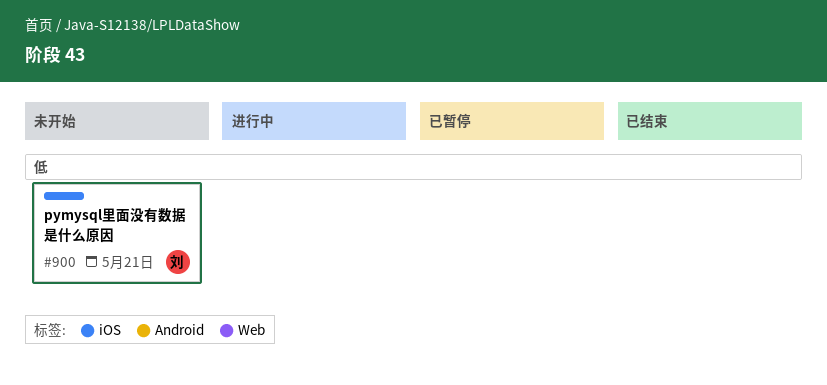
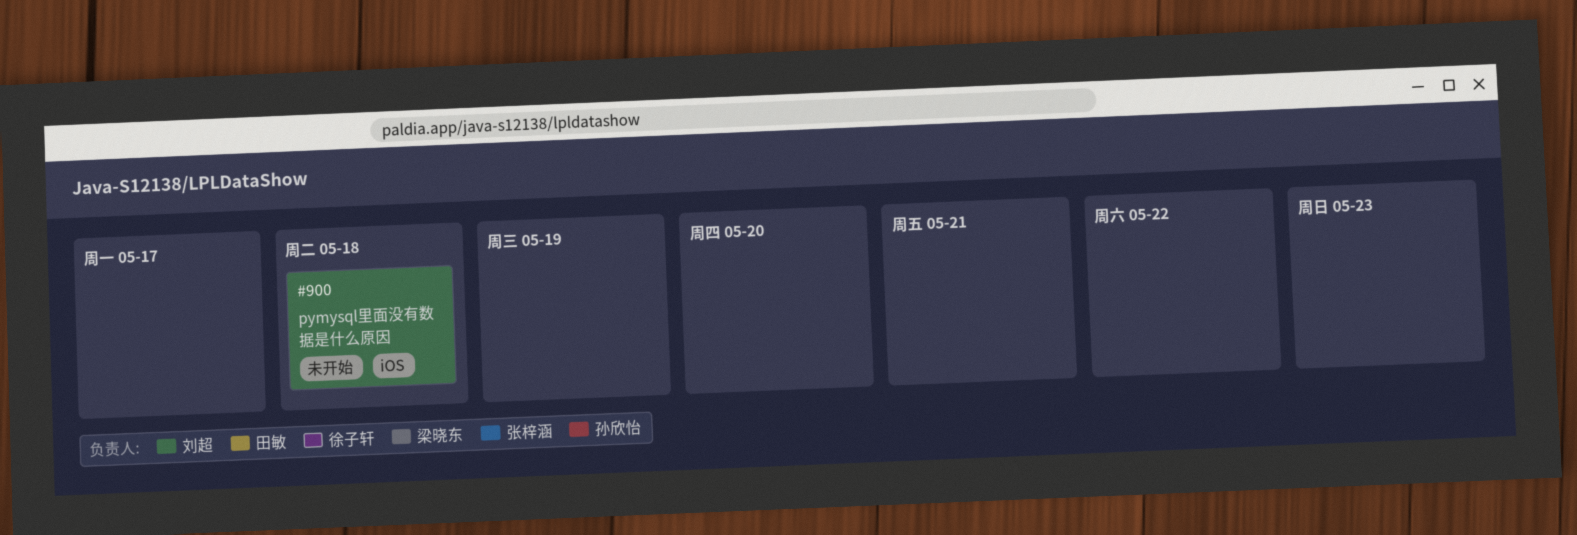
#900, due: May 21 -> May 18

